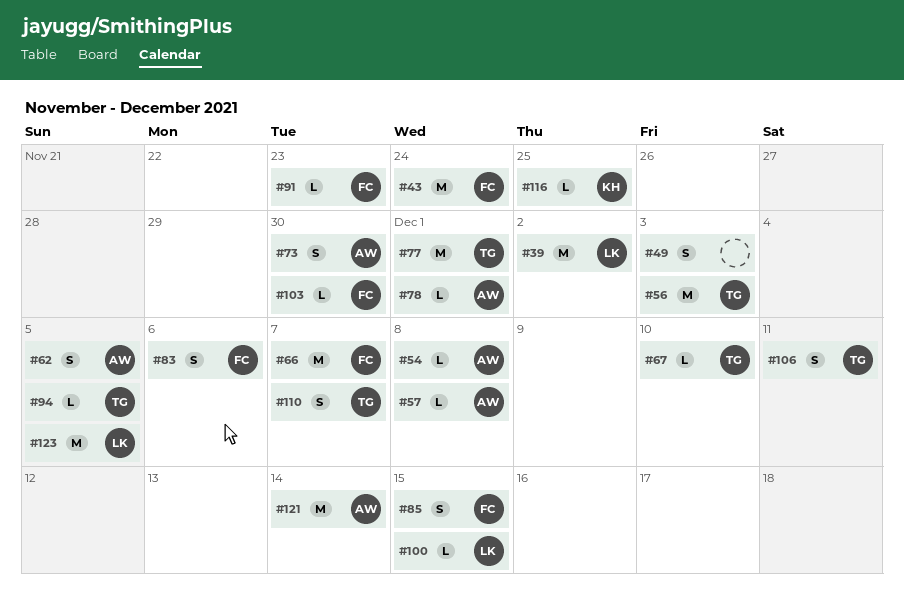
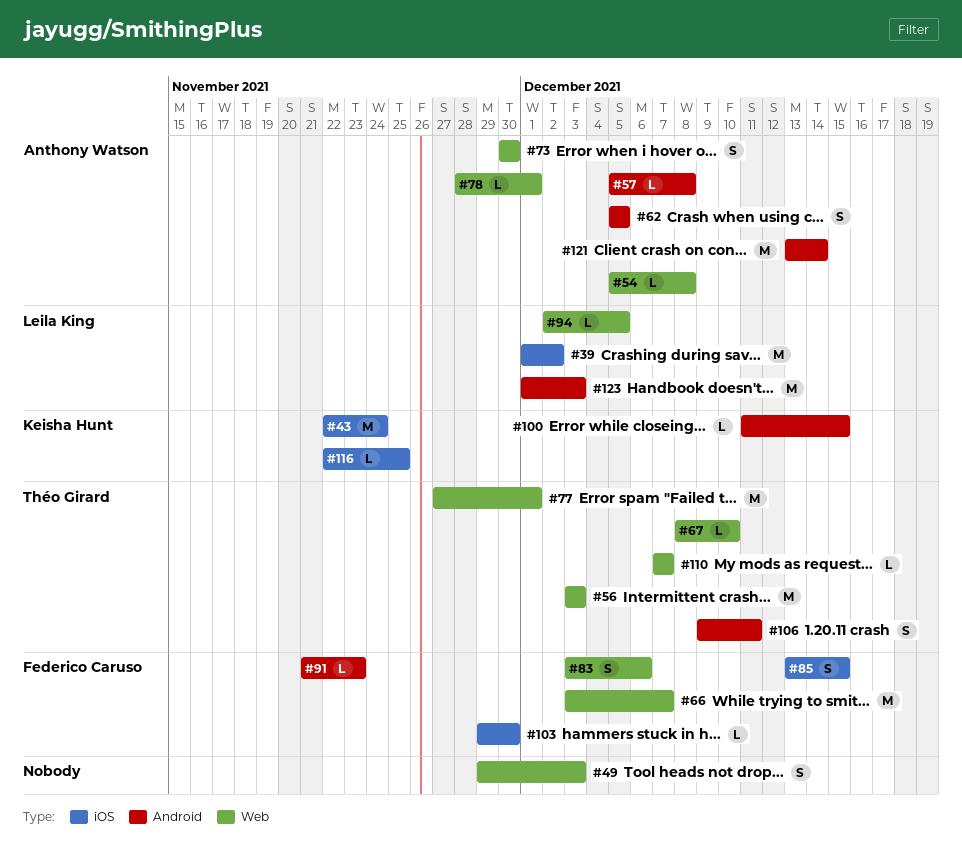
#43, owner: Federico Caruso -> Keisha Hunt
#94, owner: Théo Girard -> Leila King
#100, owner: Leila King -> Keisha Hunt
#110, estimate: S -> L
#123, due: Dec 5 -> Dec 3

